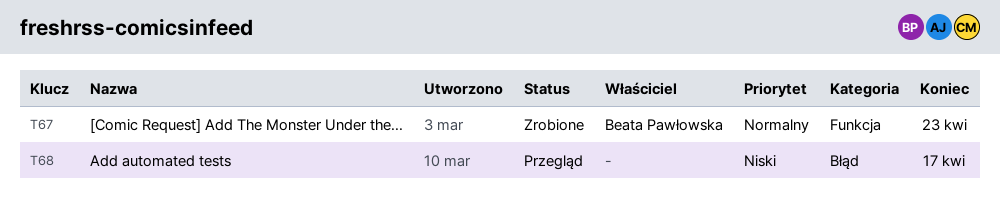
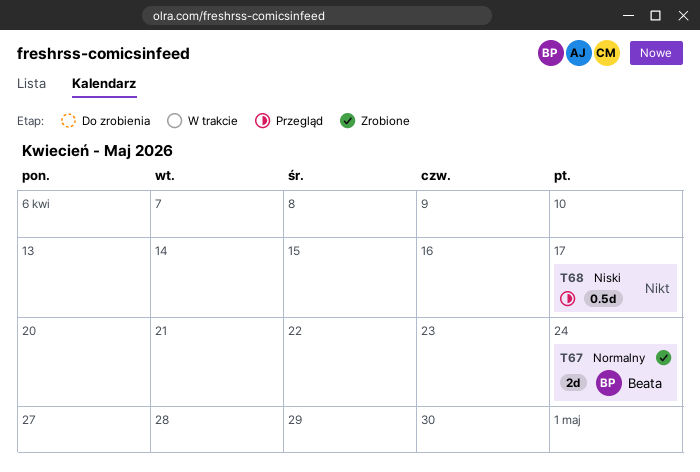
T67, due: Apr 23 -> Apr 24

